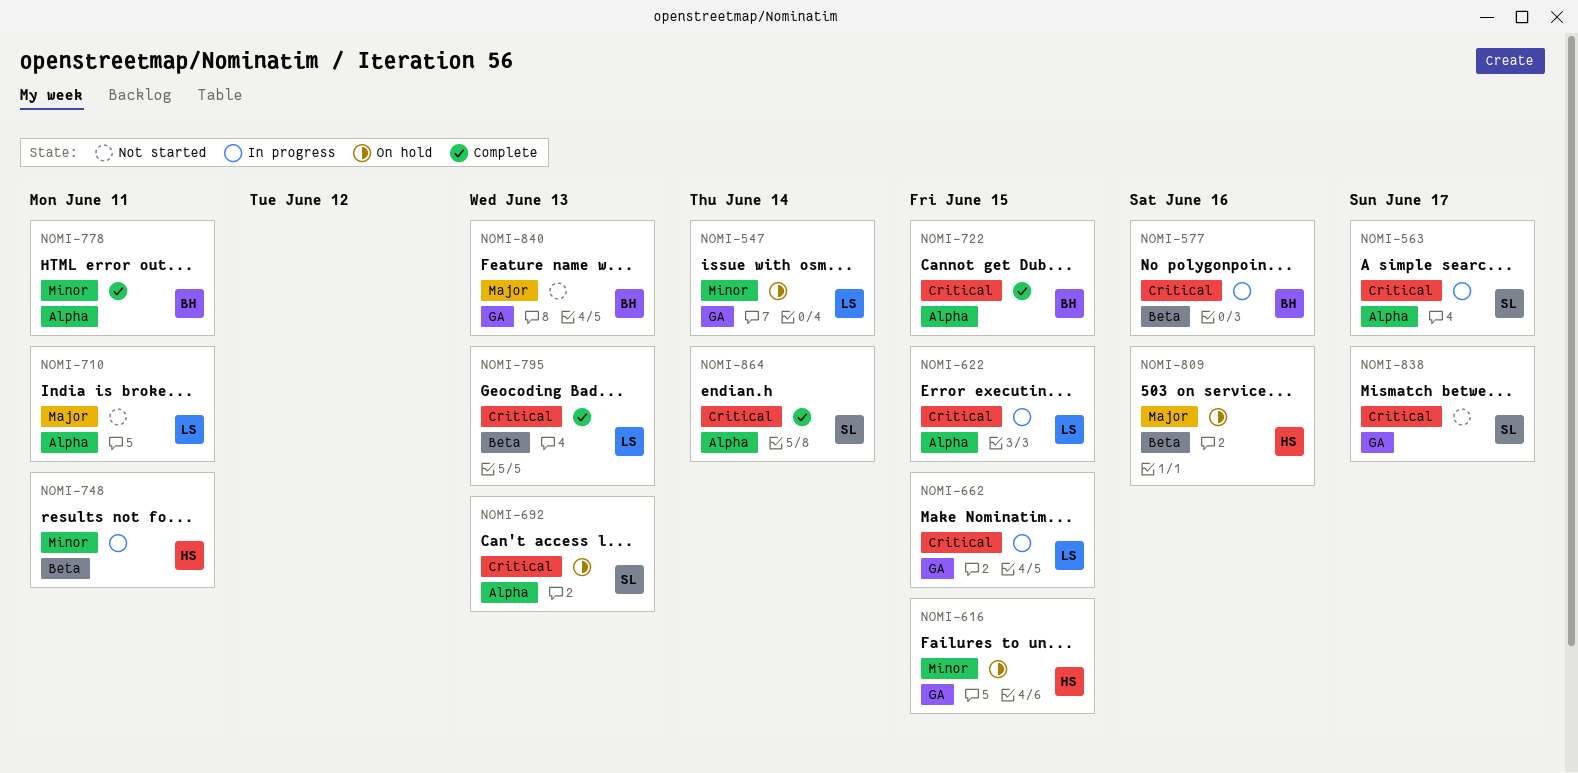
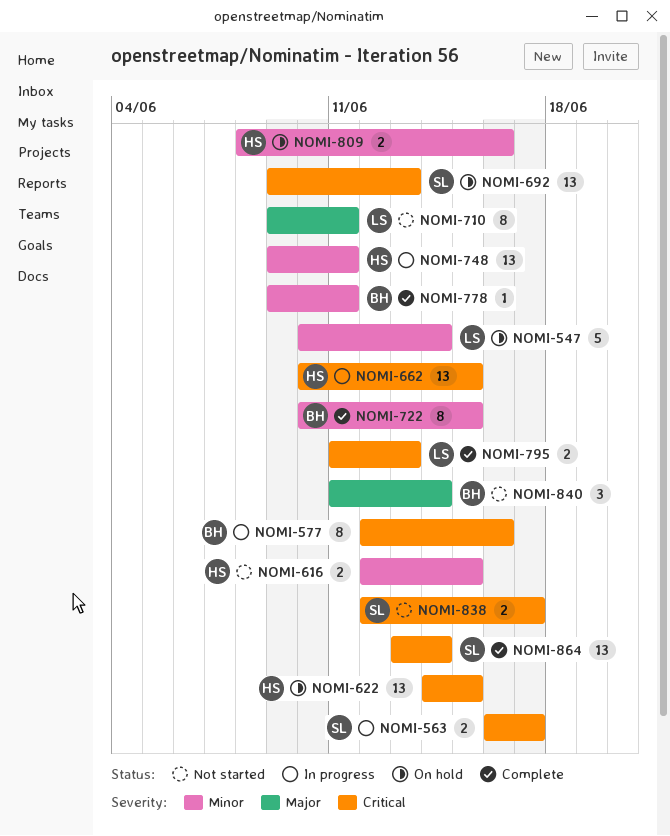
NOMI-616, status: On hold -> Not started
NOMI-622, status: In progress -> On hold
NOMI-622, owner: LS -> HS
NOMI-662, owner: LS -> HS
NOMI-722, priority: Critical -> Minor
NOMI-809, priority: Major -> Minor
NOMI-840, due: Jun 13 -> Jun 14

